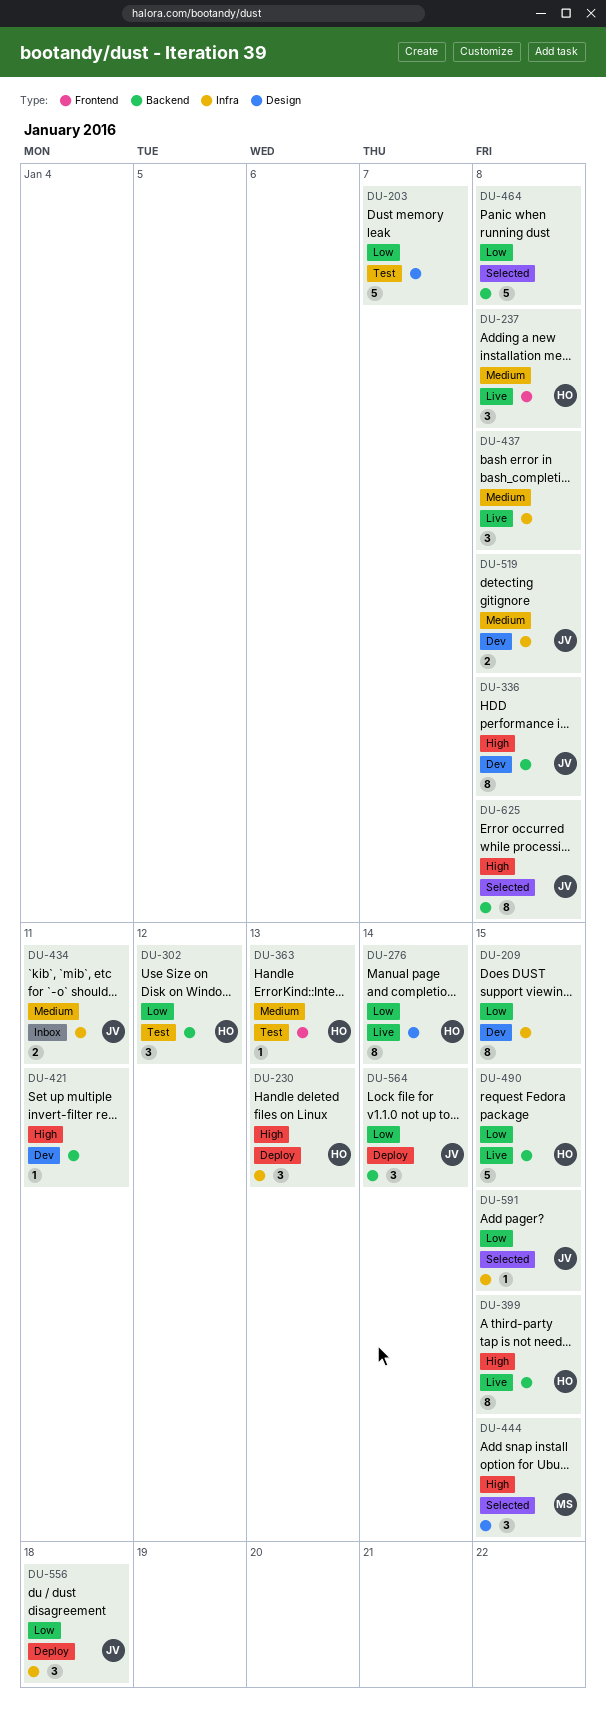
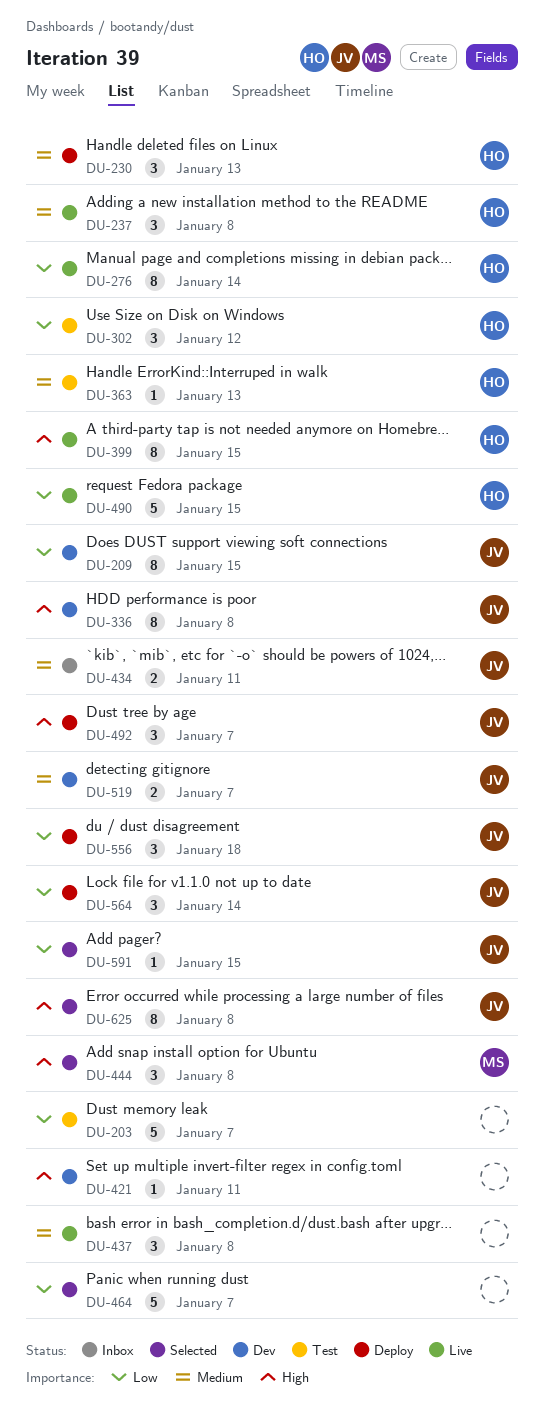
DU-209, owner: none -> JV
DU-230, priority: High -> Medium
DU-444, due: Jan 15 -> Jan 8
DU-464, due: Jan 8 -> Jan 7
DU-492: none -> present
DU-519, due: Jan 8 -> Jan 7

